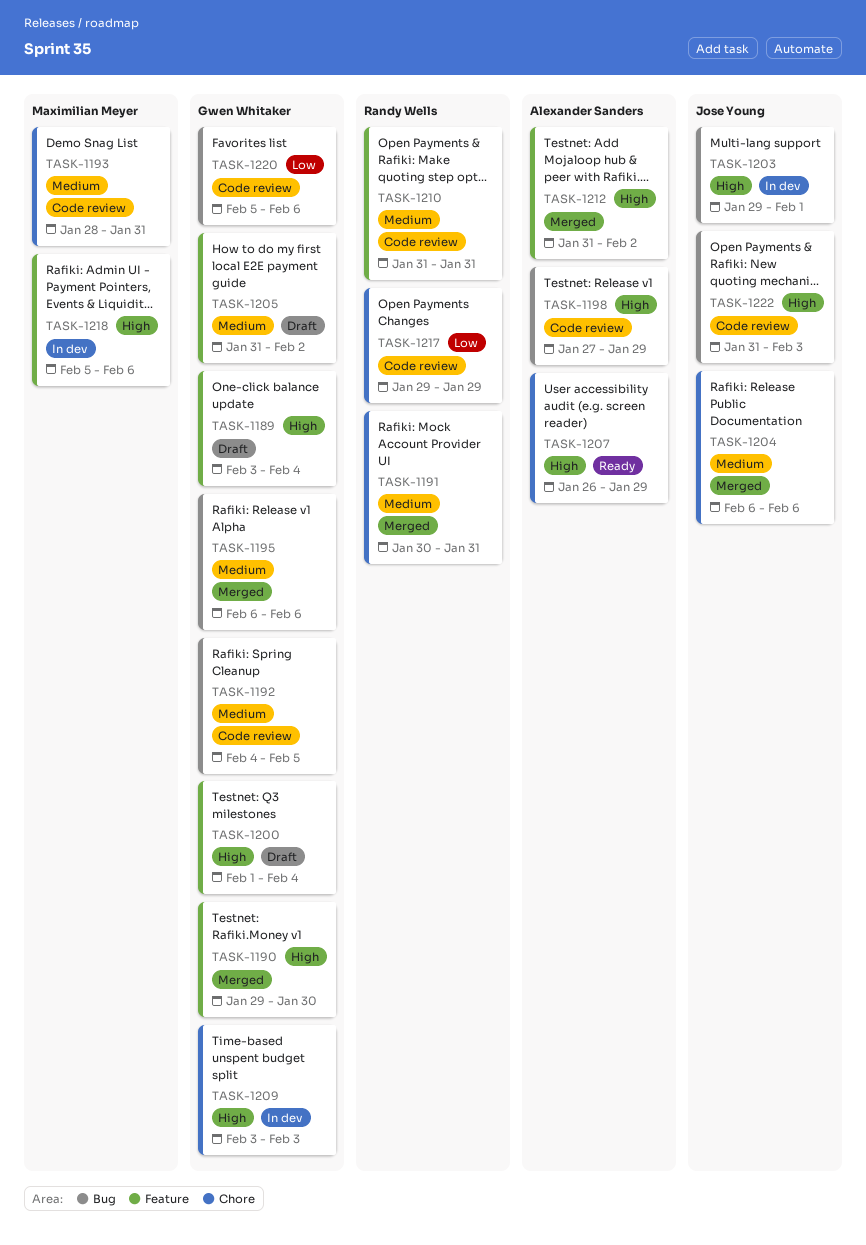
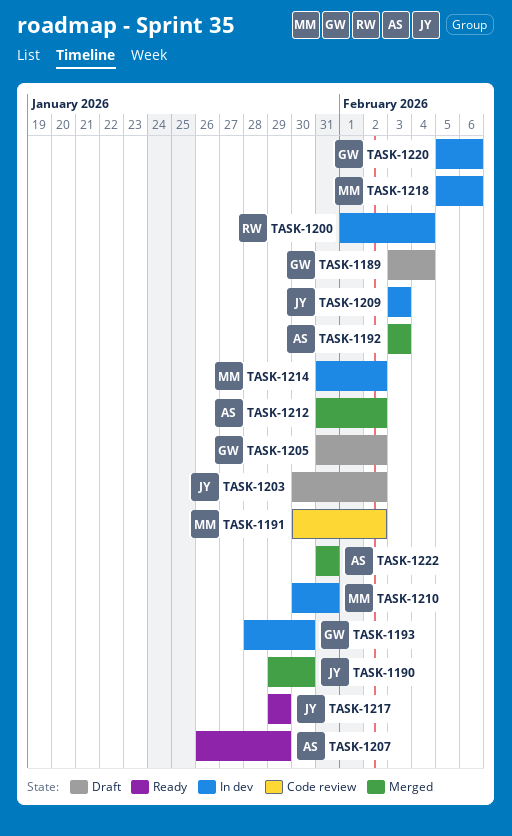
TASK-1190, owner: Gwen Whitaker -> Jose Young
TASK-1191, status: Merged -> Code review
TASK-1191, owner: Randy Wells -> Maximilian Meyer
TASK-1191, due: Jan 31 -> Feb 2
TASK-1192, status: Code review -> Merged
TASK-1192, owner: Gwen Whitaker -> Alexander Sanders
TASK-1192, start: Feb 4 -> Feb 3
TASK-1192, due: Feb 5 -> Feb 3
TASK-1193, status: Code review -> In dev
TASK-1193, owner: Maximilian Meyer -> Gwen Whitaker
TASK-1193, due: Jan 31 -> Jan 30
TASK-1195: present -> none
TASK-1198: present -> none
TASK-1200, status: Draft -> In dev
TASK-1200, owner: Gwen Whitaker -> Randy Wells
TASK-1203, status: In dev -> Draft
TASK-1203, start: Jan 29 -> Jan 30
TASK-1203, due: Feb 1 -> Feb 2
TASK-1204: present -> none
TASK-1209, owner: Gwen Whitaker -> Jose Young
TASK-1210, status: Code review -> In dev
TASK-1210, owner: Randy Wells -> Maximilian Meyer
TASK-1210, start: Jan 31 -> Jan 30
TASK-1214: none -> present
TASK-1217, status: Code review -> Ready
TASK-1217, owner: Randy Wells -> Jose Young
TASK-1220, status: Code review -> In dev
TASK-1222, status: Code review -> Merged
TASK-1222, owner: Jose Young -> Alexander Sanders
TASK-1222, due: Feb 3 -> Jan 31

